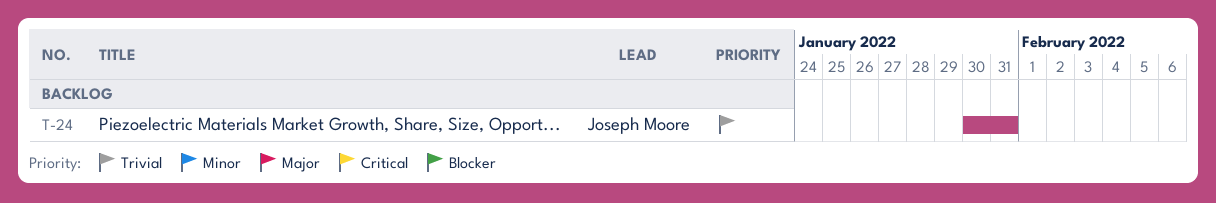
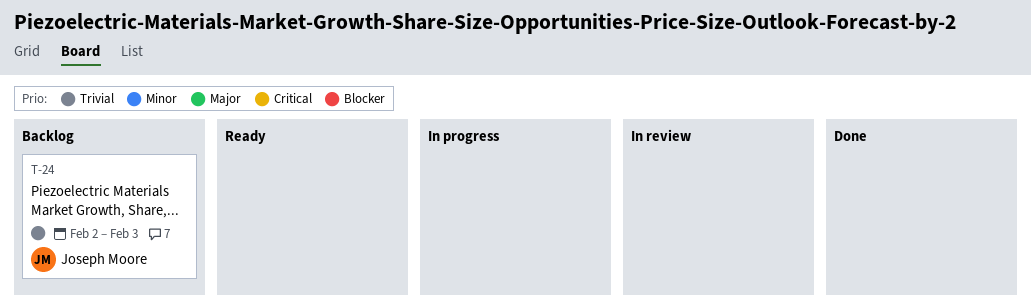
T-24, start: Jan 30 -> Feb 2
T-24, due: Jan 31 -> Feb 3

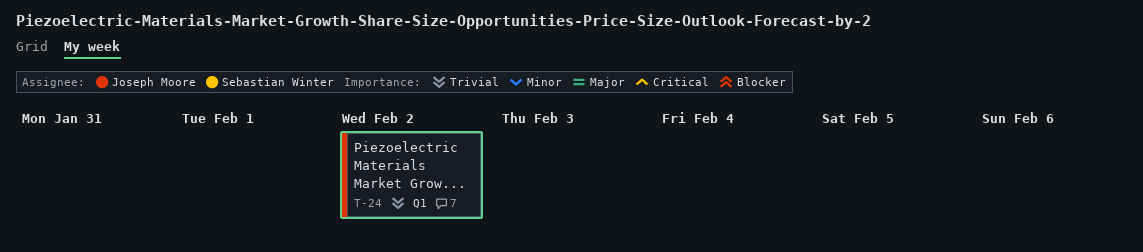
T-24, due: Feb 3 -> Feb 2

